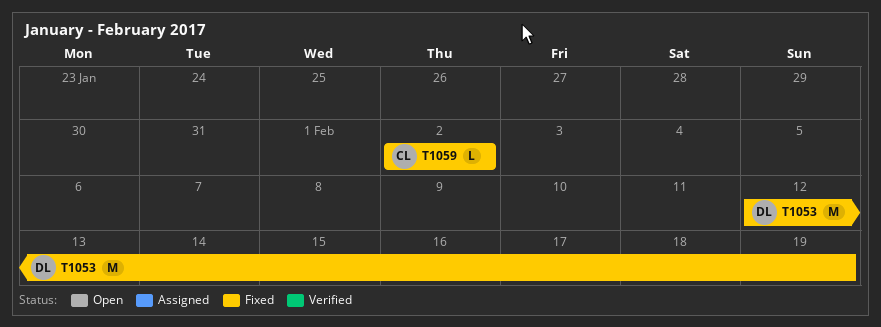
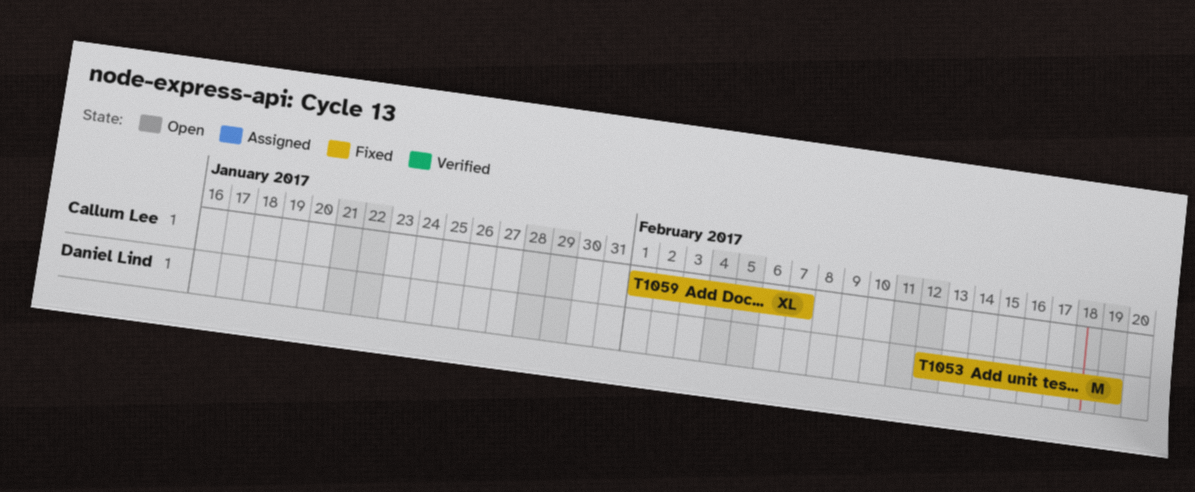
T1059, estimate: L -> XL
T1059, start: Feb 2 -> Feb 1
T1059, due: Feb 2 -> Feb 7

